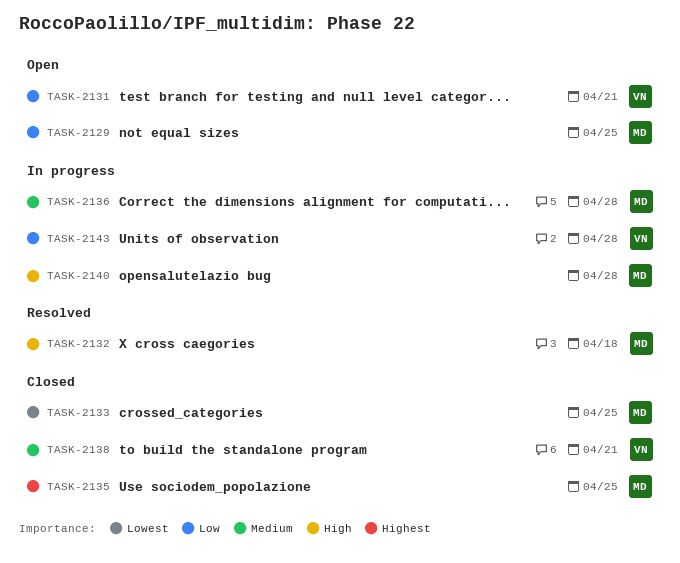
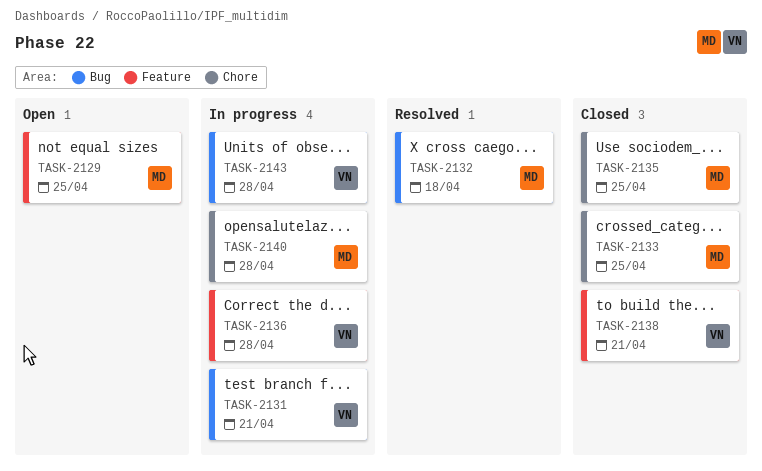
TASK-2131, status: Open -> In progress
TASK-2136, owner: MD -> VN

